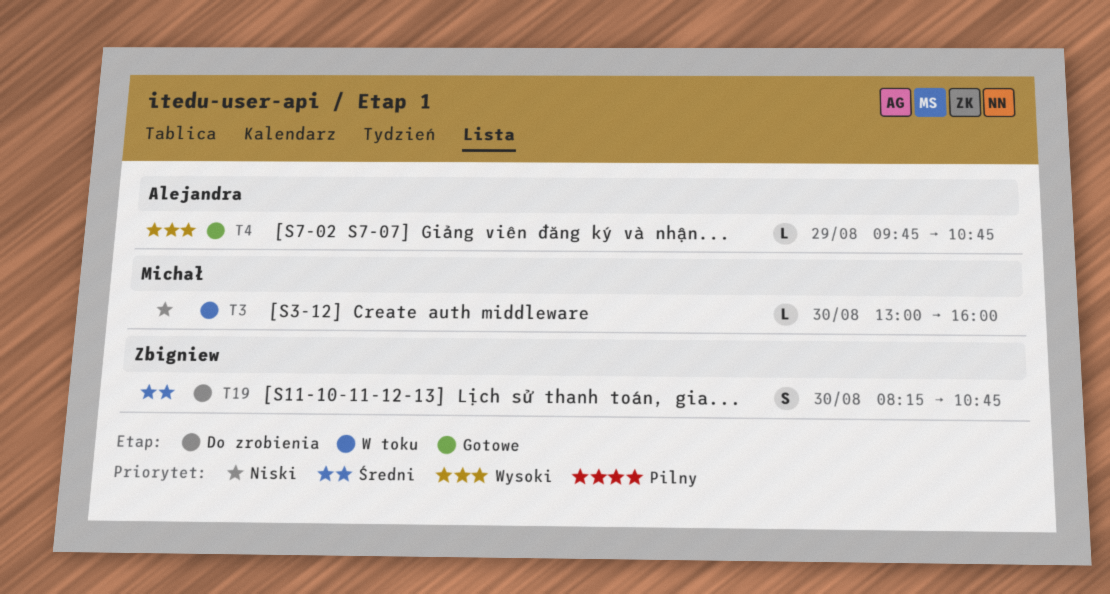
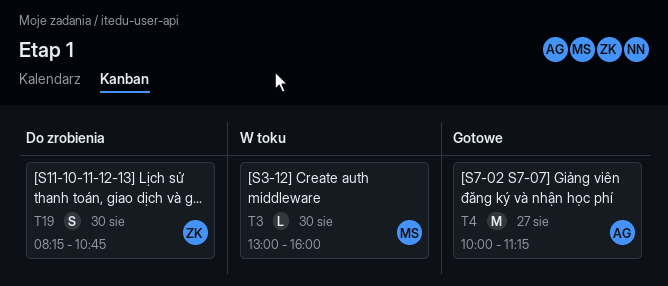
T4, estimate: L -> M
T4, day: Aug 29 -> Aug 27
T4, begins: 09:45 -> 10:00
T4, ends: 10:45 -> 11:15

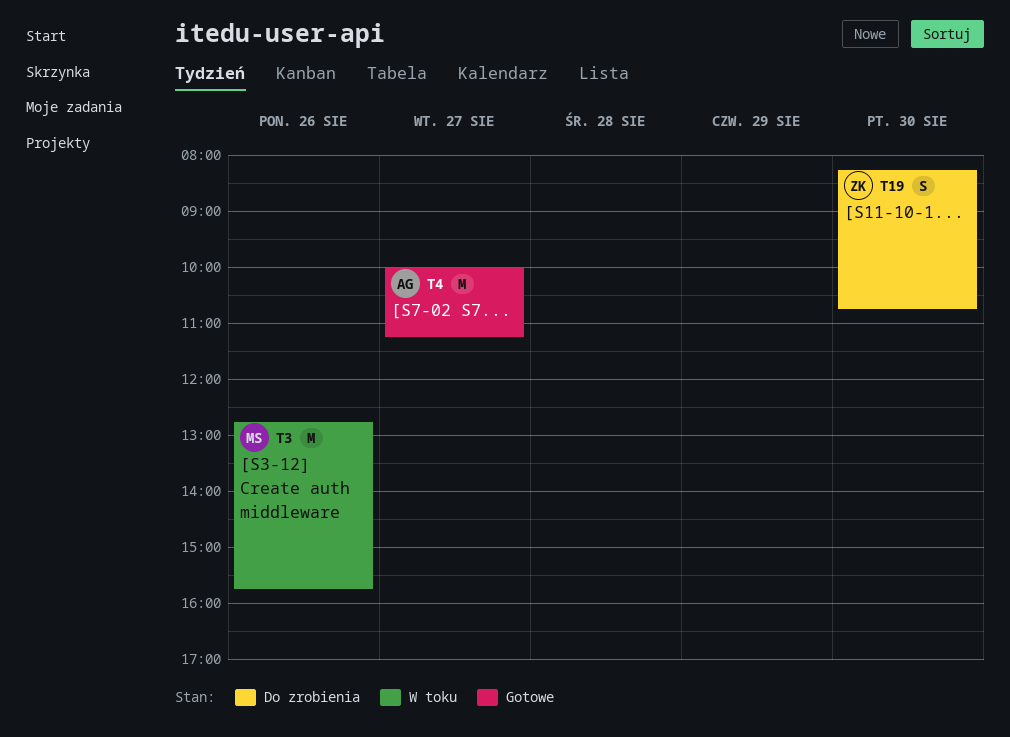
T3, estimate: L -> M
T3, day: Aug 30 -> Aug 26
T3, begins: 13:00 -> 12:45
T3, ends: 16:00 -> 15:45

